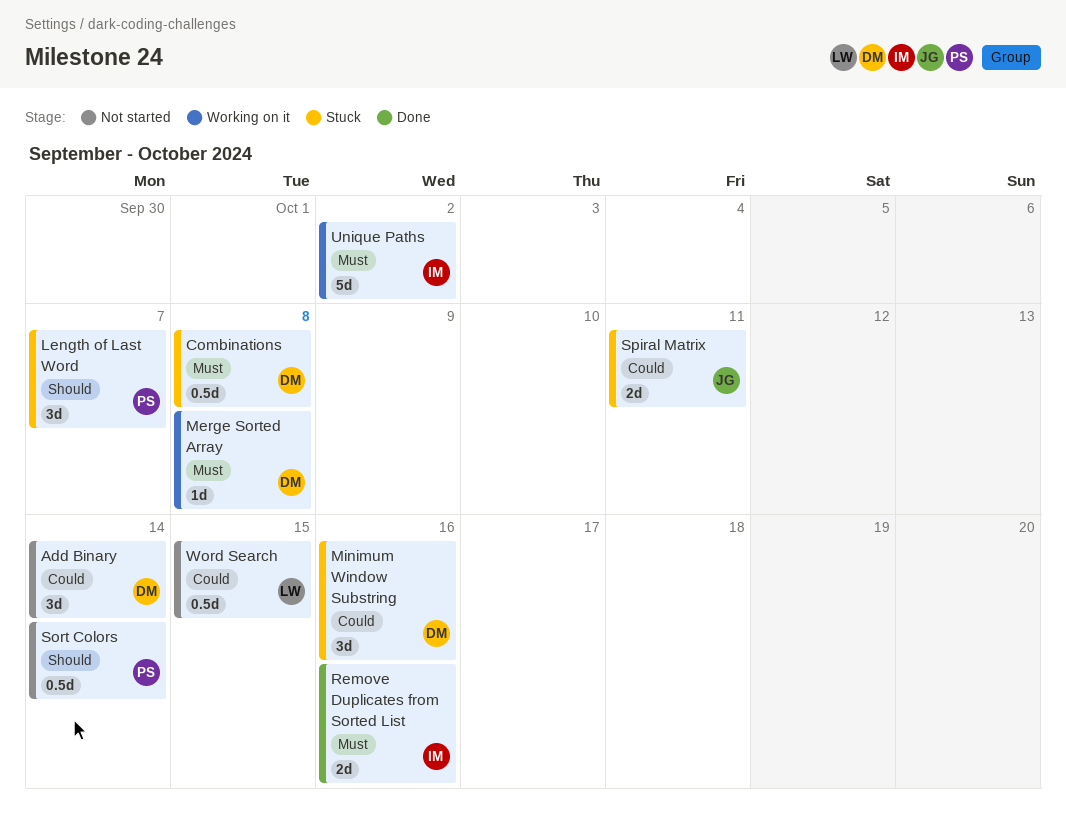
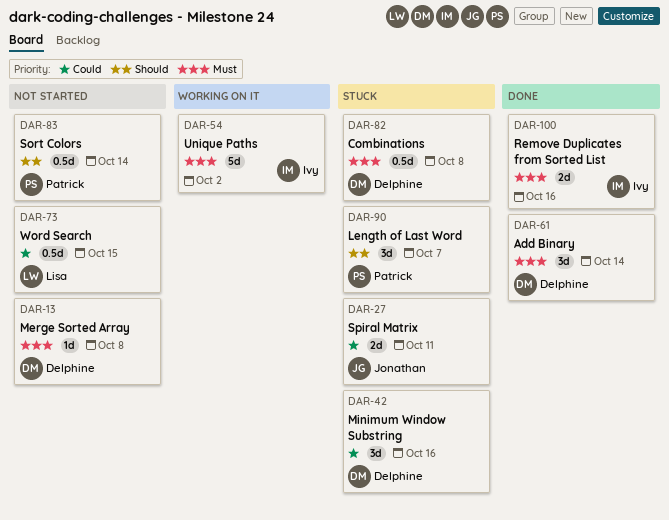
Add Binary, status: Not started -> Done
Add Binary, priority: Could -> Must
Merge Sorted Array, status: Working on it -> Not started

